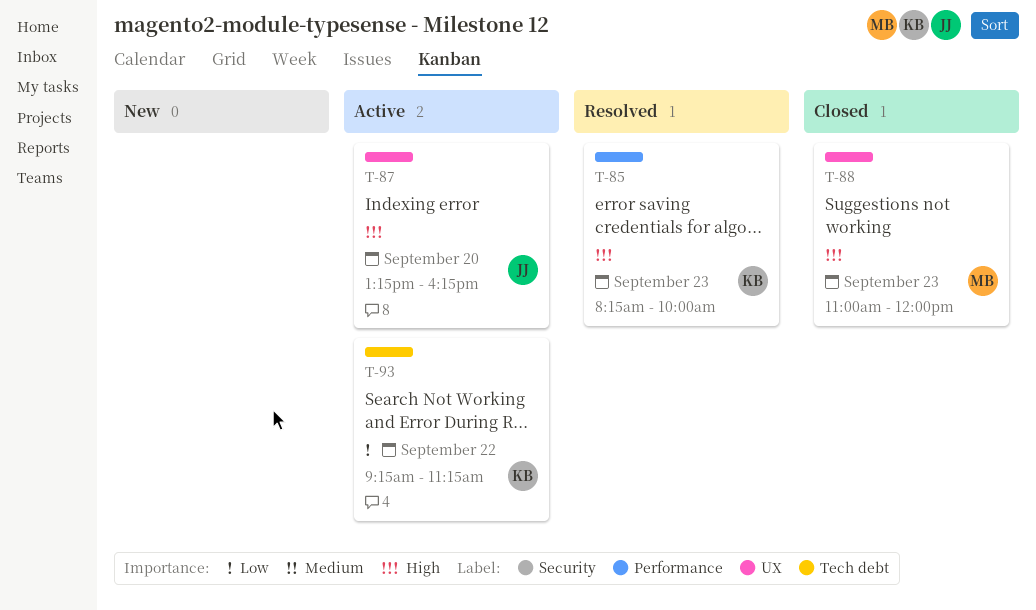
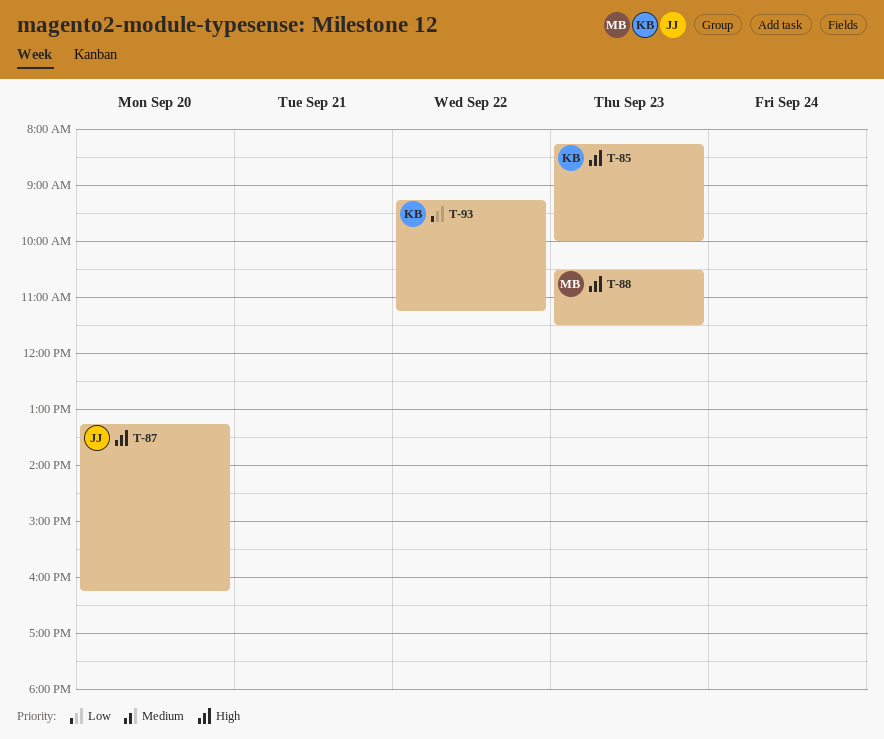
T-88, begins: 11:00 -> 10:30
T-88, ends: 12:00 -> 11:30

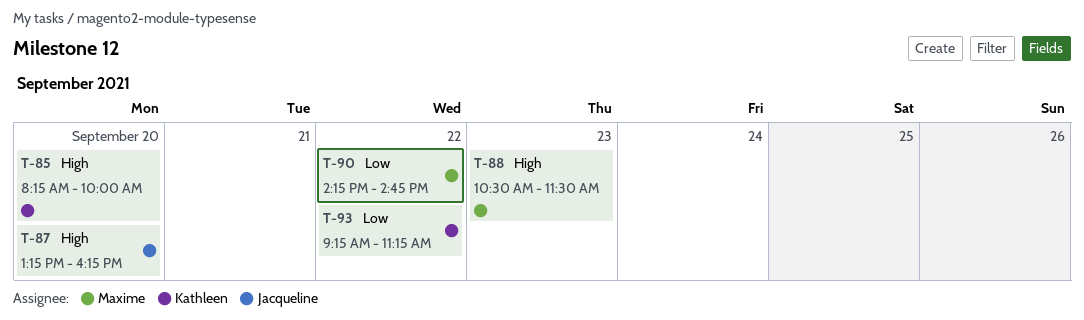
T-85, day: Sep 23 -> Sep 20
T-90: none -> present

